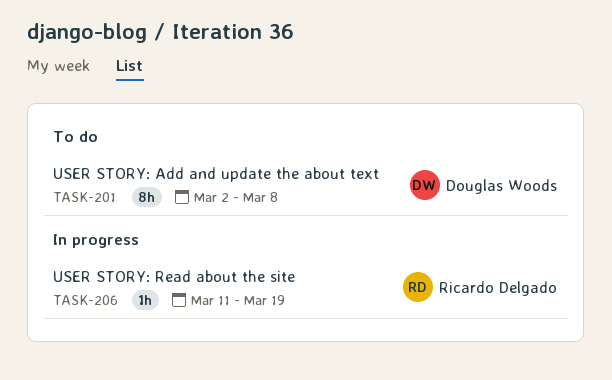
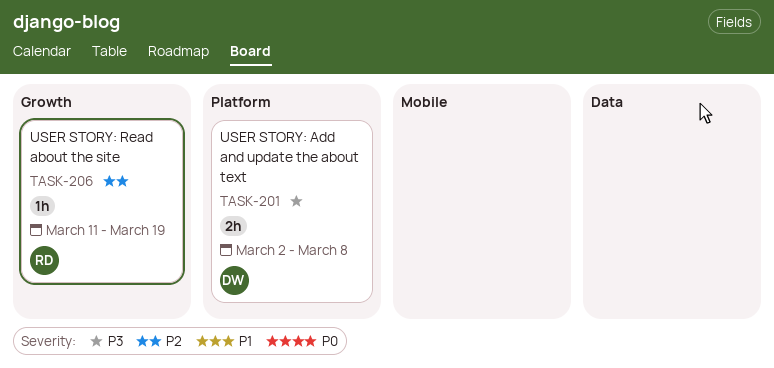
TASK-201, estimate: 8h -> 2h

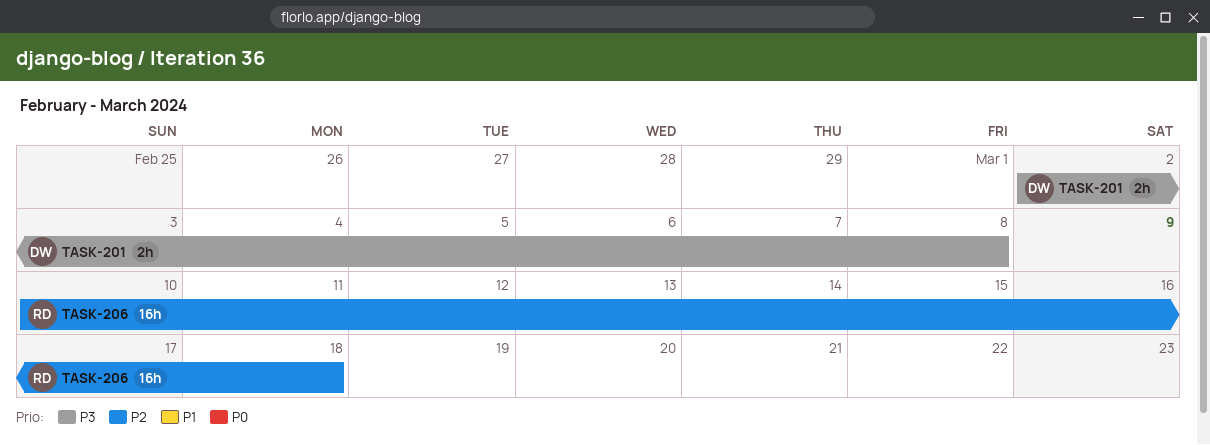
TASK-206, estimate: 1h -> 16h
TASK-206, start: Mar 11 -> Mar 10
TASK-206, due: Mar 19 -> Mar 18

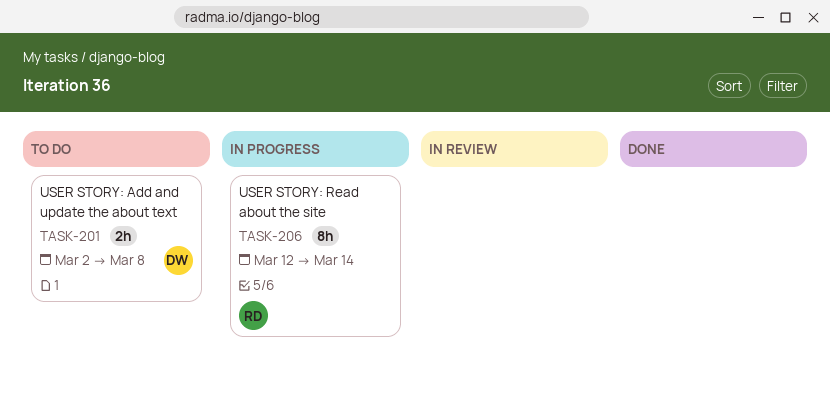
TASK-206, estimate: 16h -> 8h
TASK-206, start: Mar 10 -> Mar 12
TASK-206, due: Mar 18 -> Mar 14

